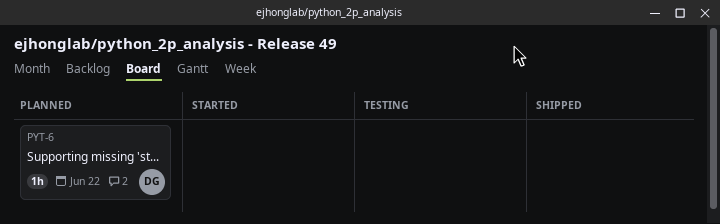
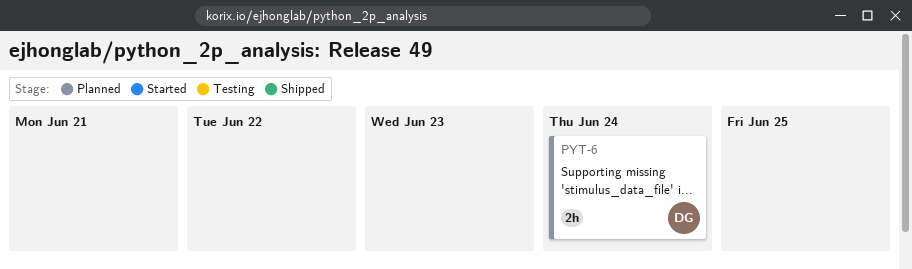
PYT-6, estimate: 1h -> 2h
PYT-6, due: Jun 22 -> Jun 24

